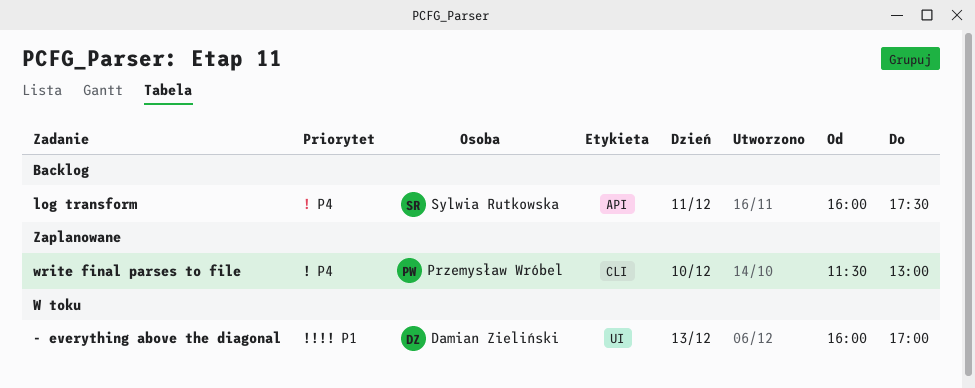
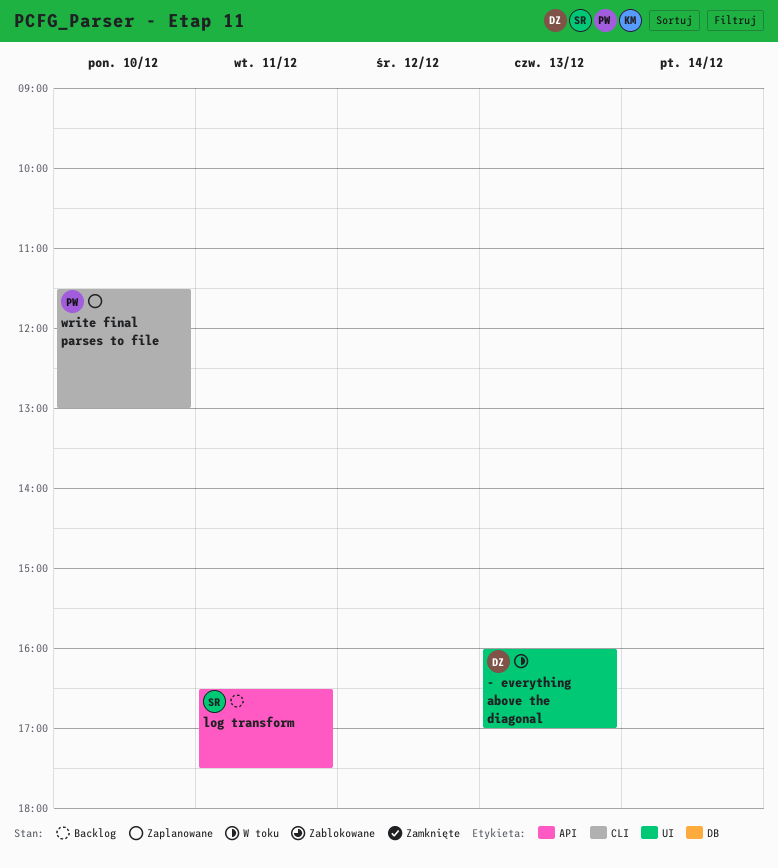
log transform, begins: 16:00 -> 16:30

